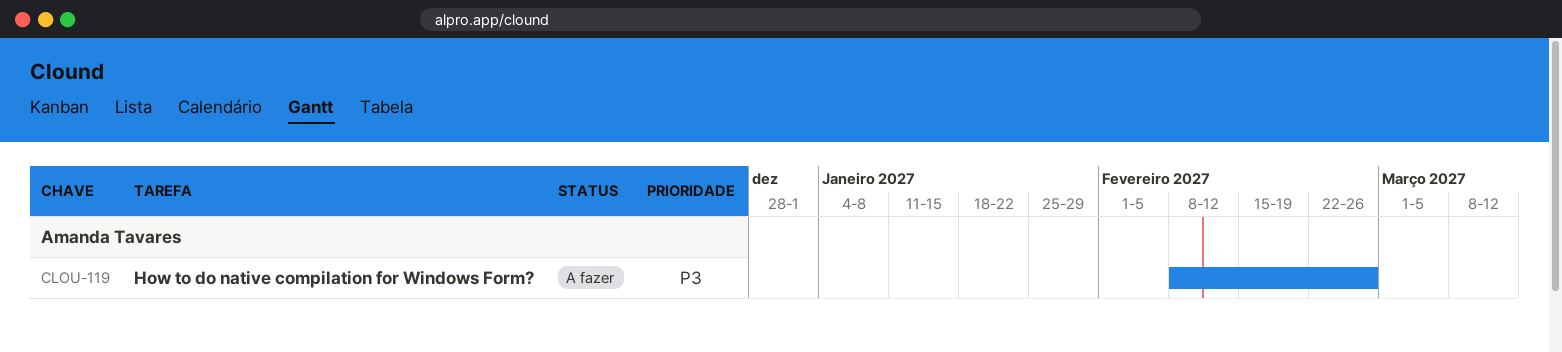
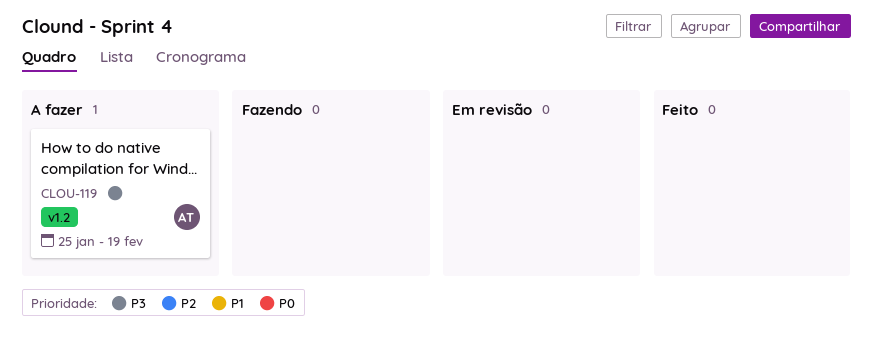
CLOU-119, start: Feb 8 -> Jan 25
CLOU-119, due: Feb 26 -> Feb 19

